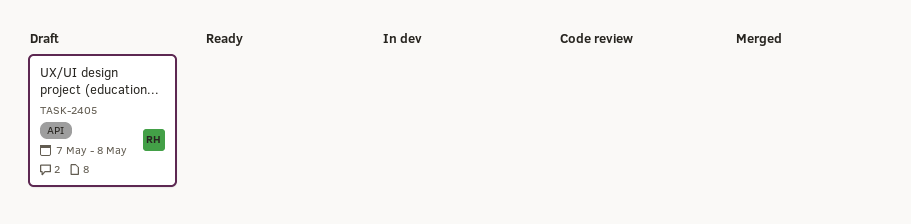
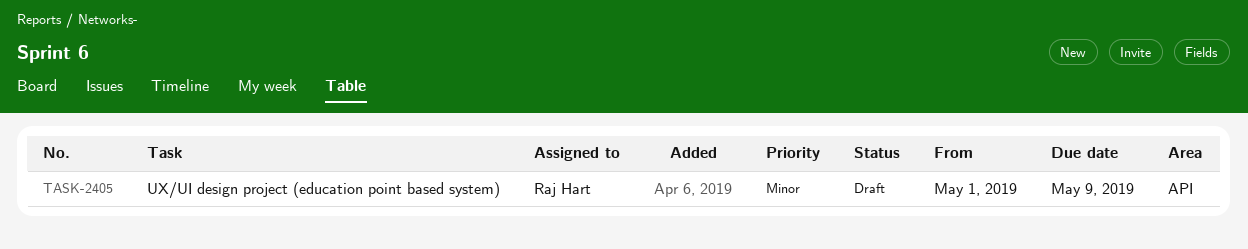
TASK-2405, start: May 7 -> May 1
TASK-2405, due: May 8 -> May 9

